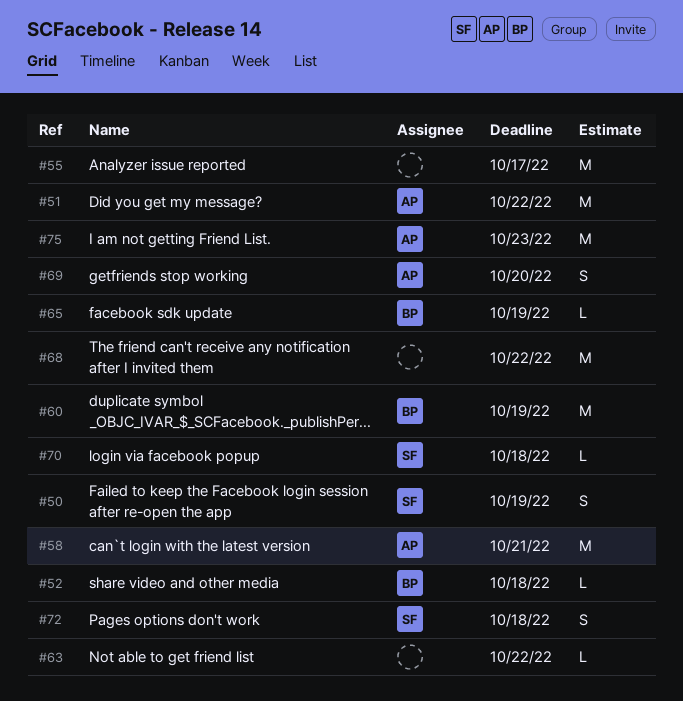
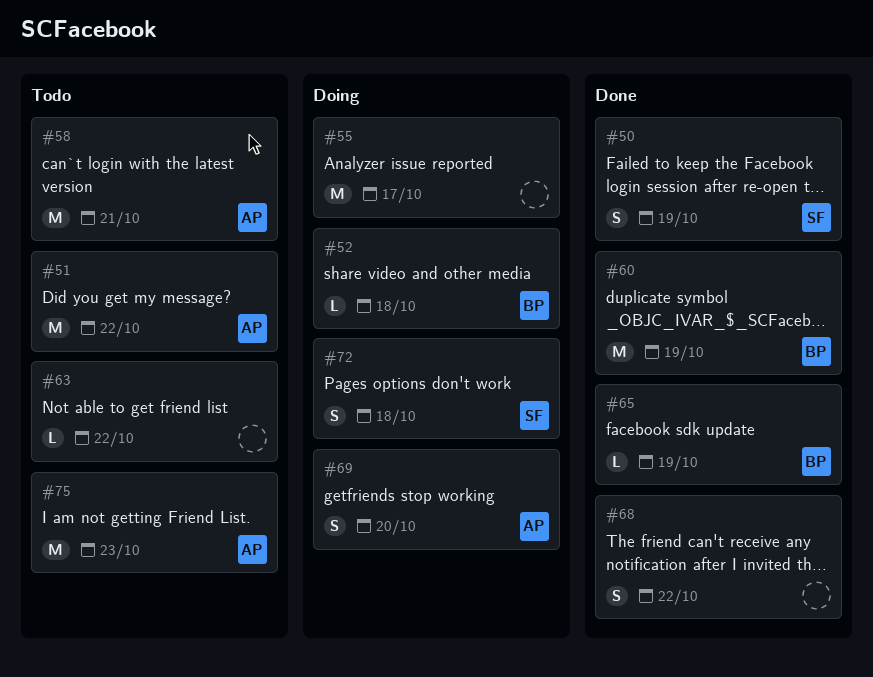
#68, estimate: M -> S
#70: present -> none

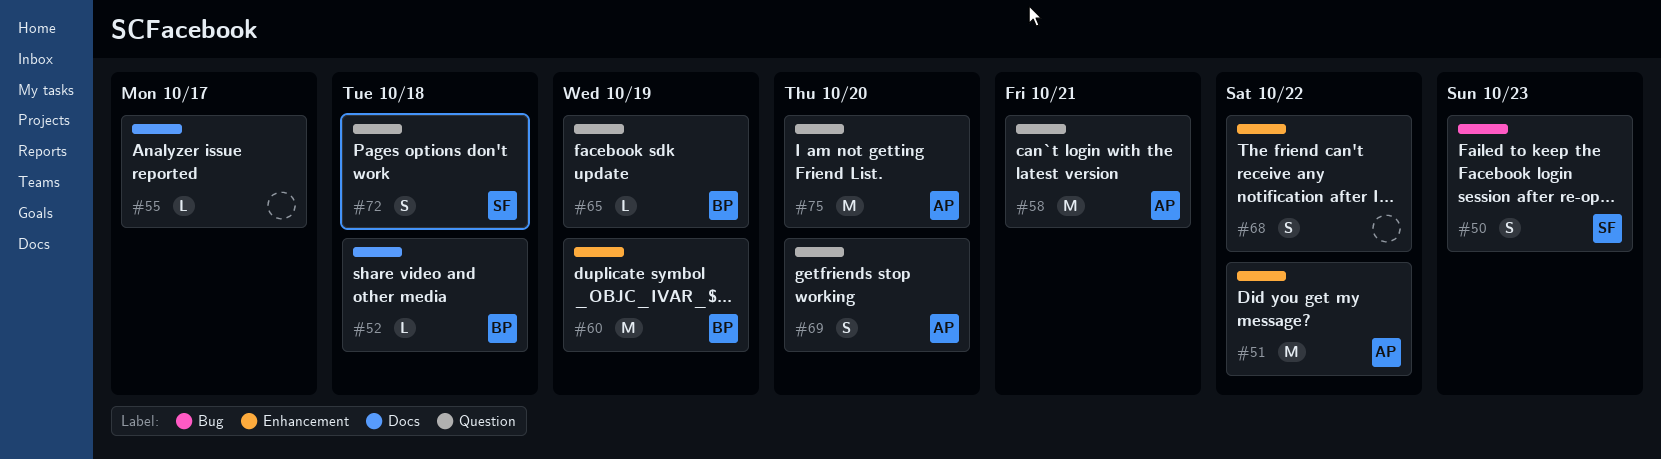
#50, due: Oct 19 -> Oct 23
#55, estimate: M -> L
#63: present -> none
#75, due: Oct 23 -> Oct 20

